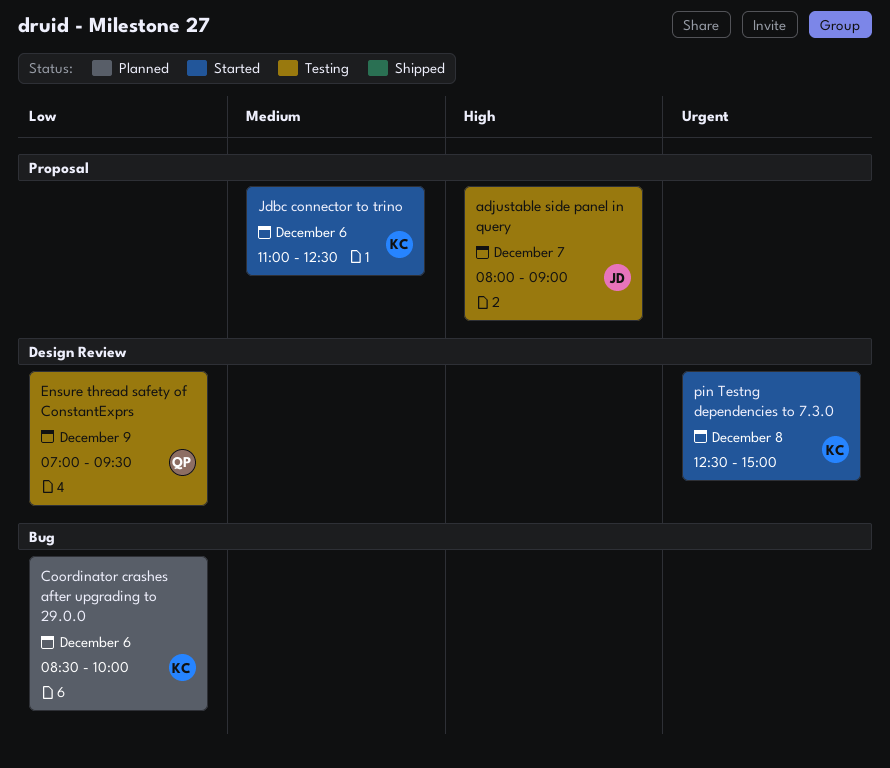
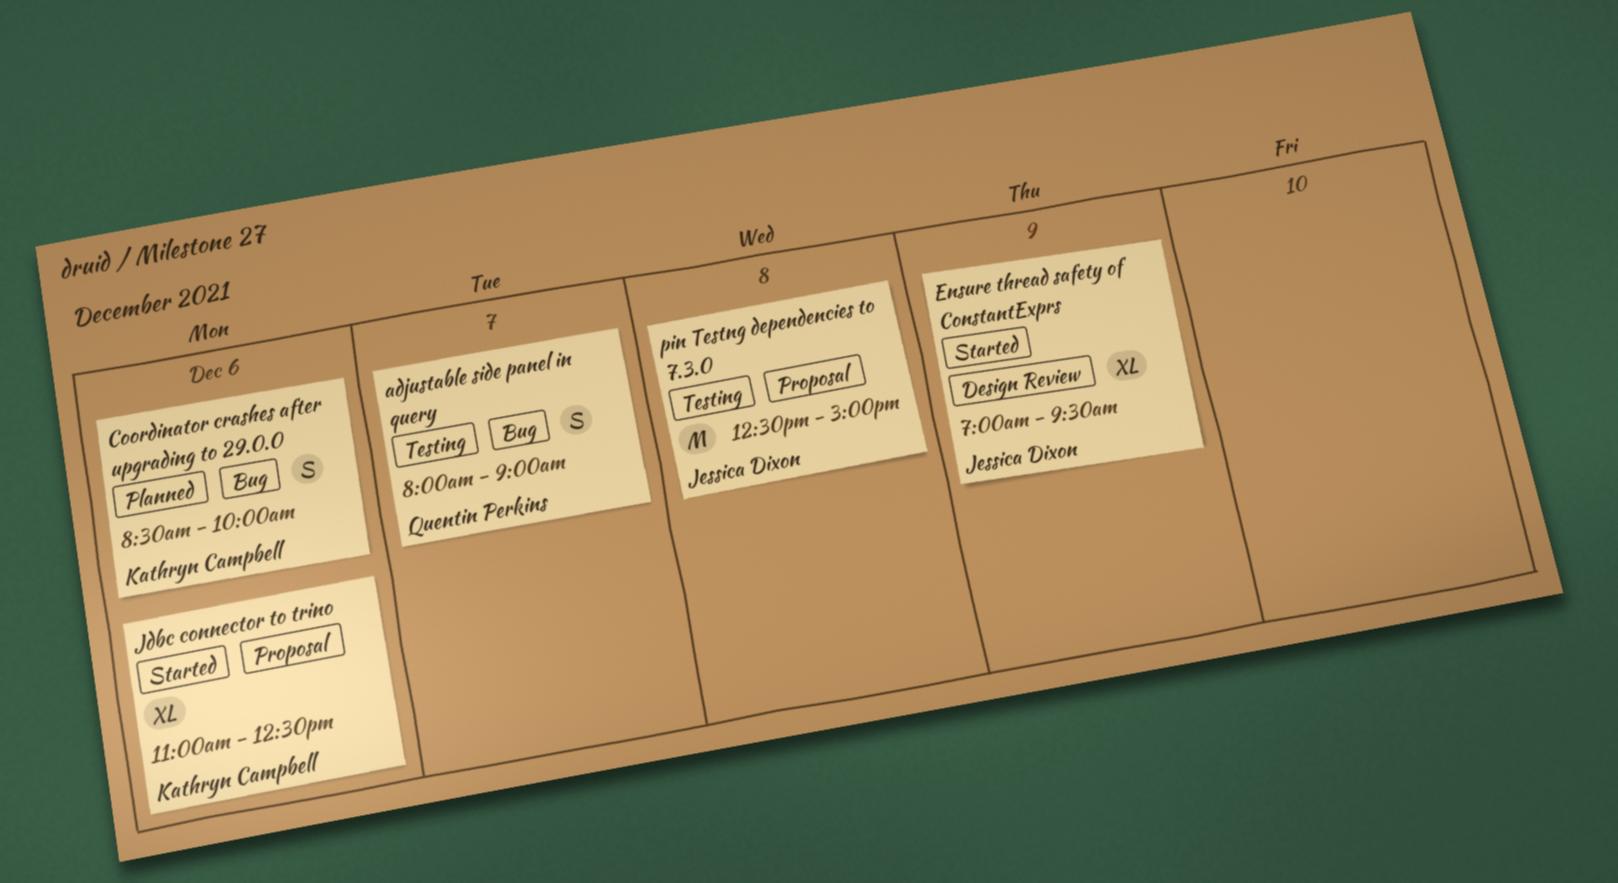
adjustable side panel in query, owner: Jessica Dixon -> Quentin Perkins
adjustable side panel in query, label: Proposal -> Bug
Ensure thread safety of ConstantExprs, status: Testing -> Started
Ensure thread safety of ConstantExprs, owner: Quentin Perkins -> Jessica Dixon
pin Testng dependencies to 7.3.0, status: Started -> Testing
pin Testng dependencies to 7.3.0, owner: Kathryn Campbell -> Jessica Dixon
pin Testng dependencies to 7.3.0, label: Design Review -> Proposal

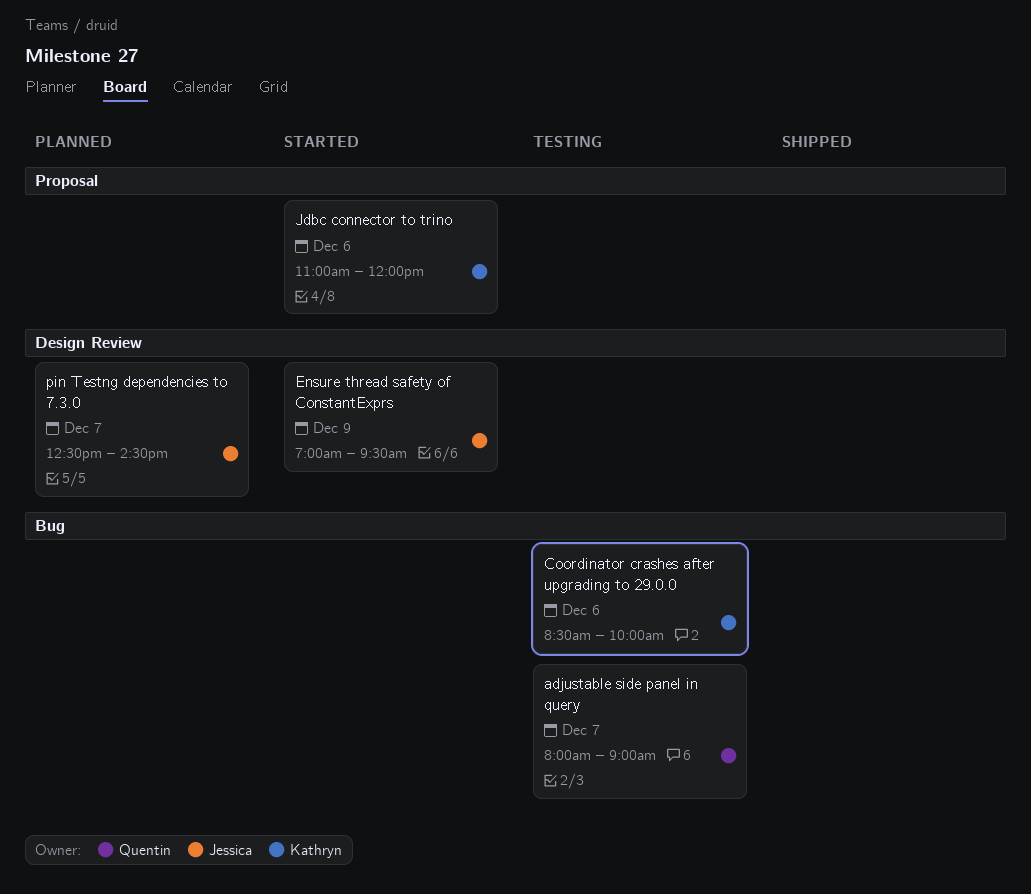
Coordinator crashes after upgrading to 29.0.0, status: Planned -> Testing
Jdbc connector to trino, ends: 12:30 -> 12:00
pin Testng dependencies to 7.3.0, status: Testing -> Planned
pin Testng dependencies to 7.3.0, label: Proposal -> Design Review
pin Testng dependencies to 7.3.0, day: Dec 8 -> Dec 7
pin Testng dependencies to 7.3.0, ends: 15:00 -> 14:30

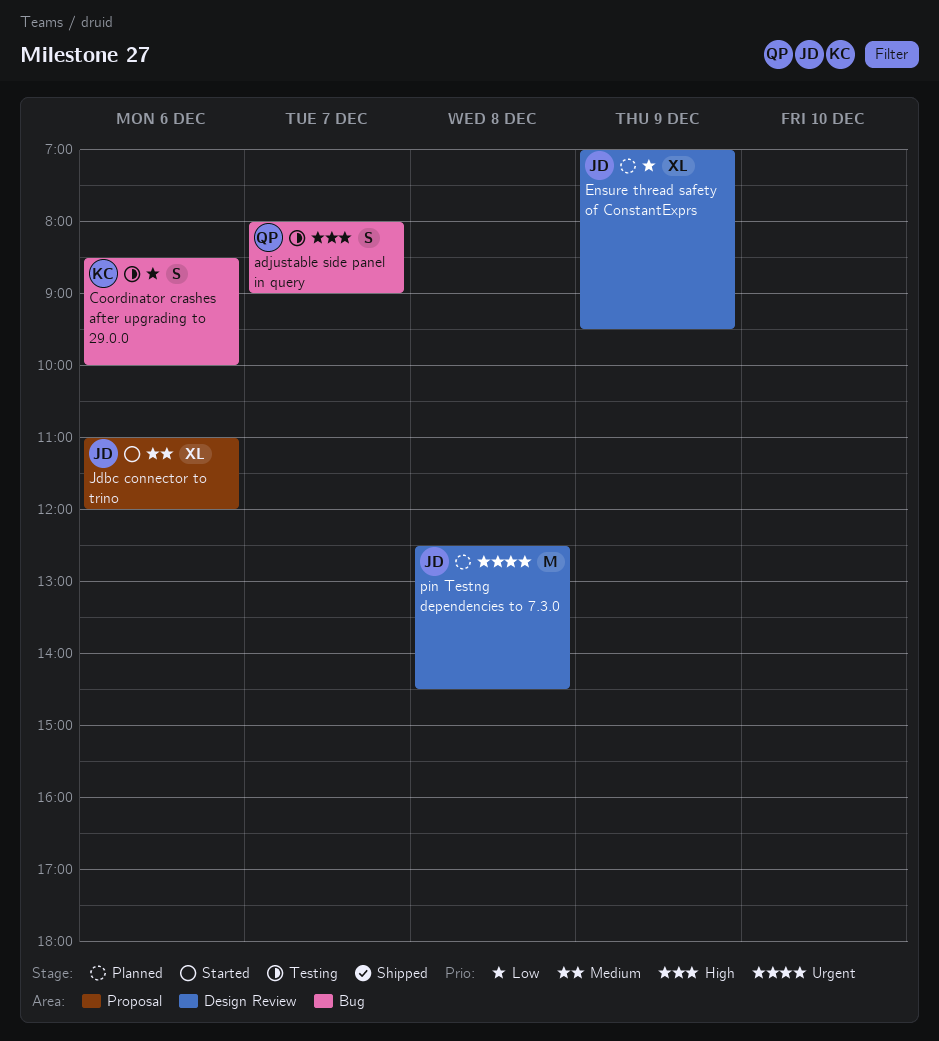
Ensure thread safety of ConstantExprs, status: Started -> Planned
Jdbc connector to trino, owner: Kathryn -> Jessica
pin Testng dependencies to 7.3.0, day: Dec 7 -> Dec 8

